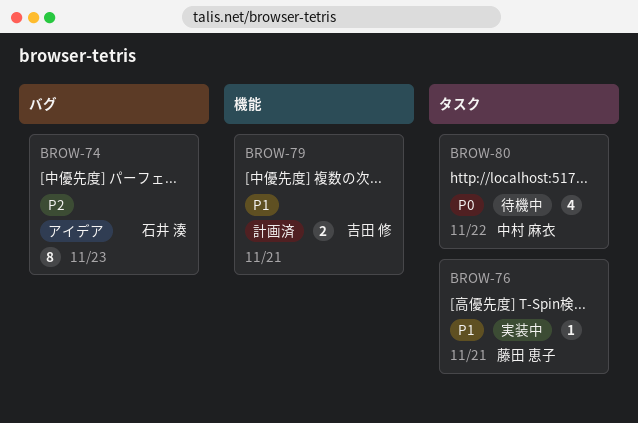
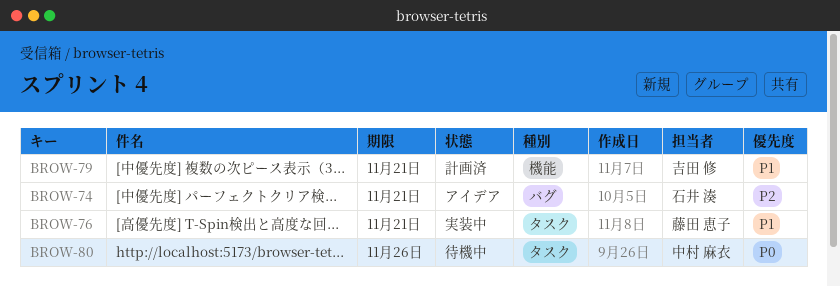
BROW-74, due: Nov 23 -> Nov 21
BROW-80, due: Nov 22 -> Nov 26

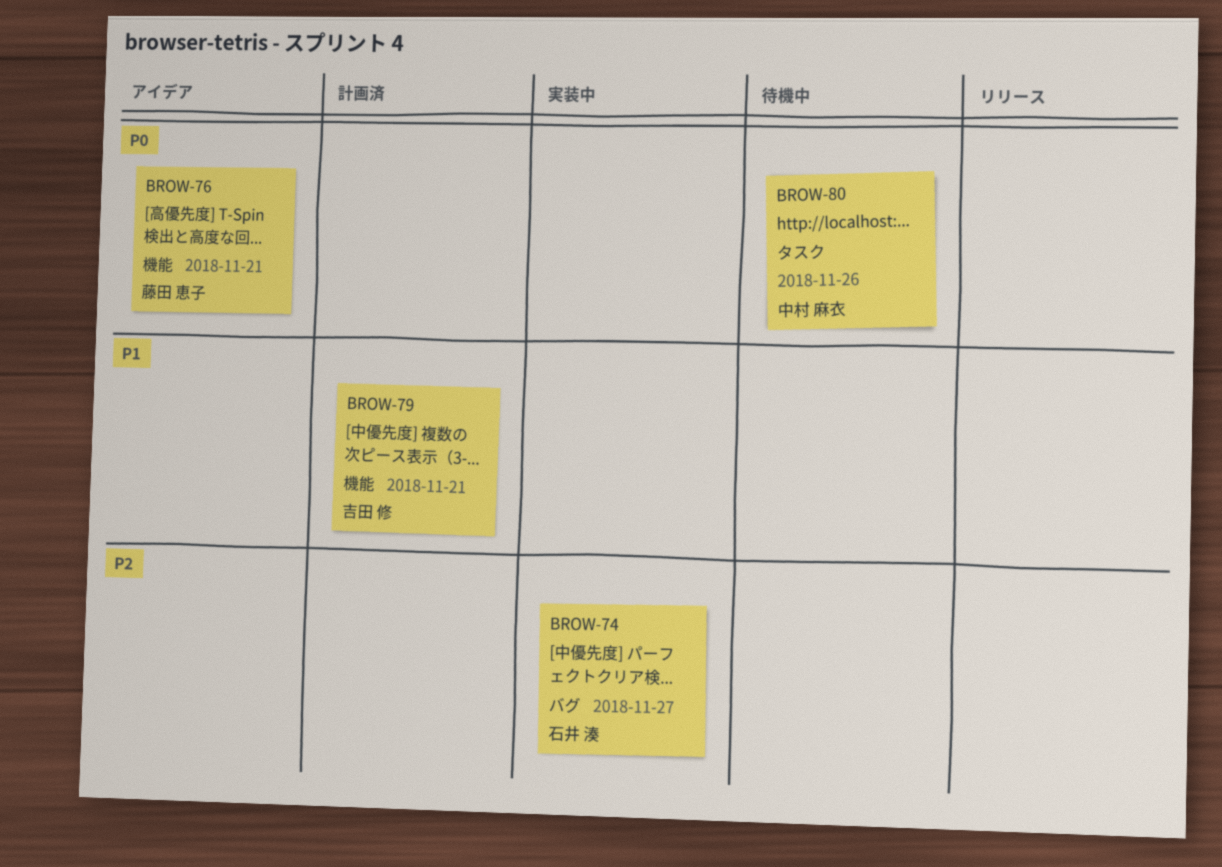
BROW-74, status: アイデア -> 実装中
BROW-74, due: Nov 21 -> Nov 27
BROW-76, status: 実装中 -> アイデア
BROW-76, priority: P1 -> P0
BROW-76, label: タスク -> 機能

